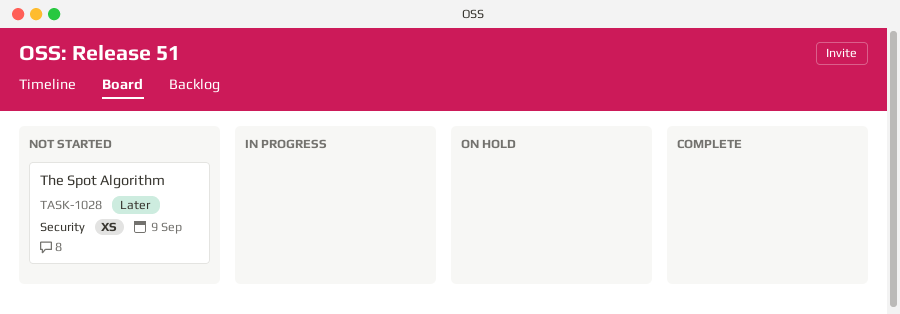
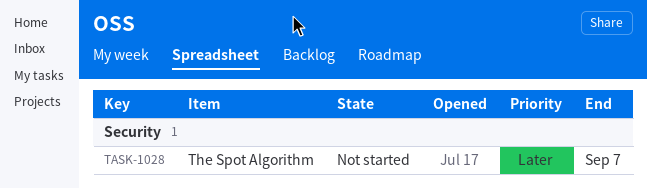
TASK-1028, due: Sep 9 -> Sep 7

